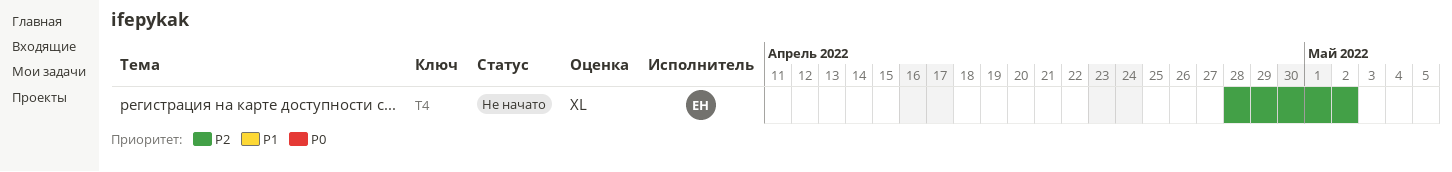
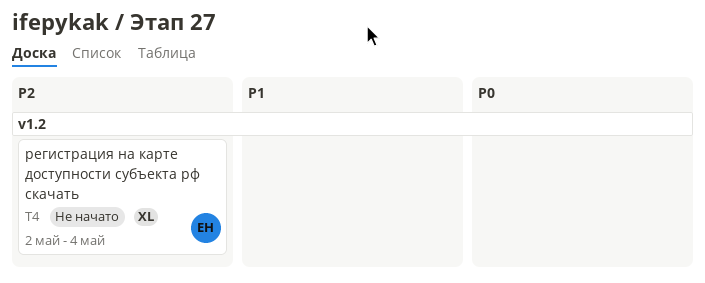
T4, start: Apr 28 -> May 2
T4, due: May 2 -> May 4

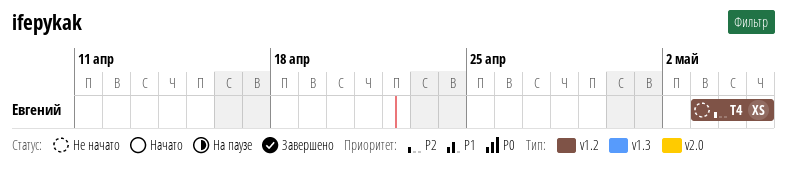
T4, estimate: XL -> XS
T4, start: May 2 -> May 3
T4, due: May 4 -> May 5

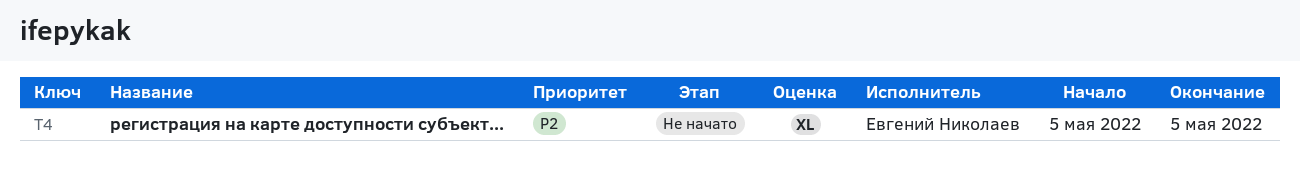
T4, estimate: XS -> XL
T4, start: May 3 -> May 5

